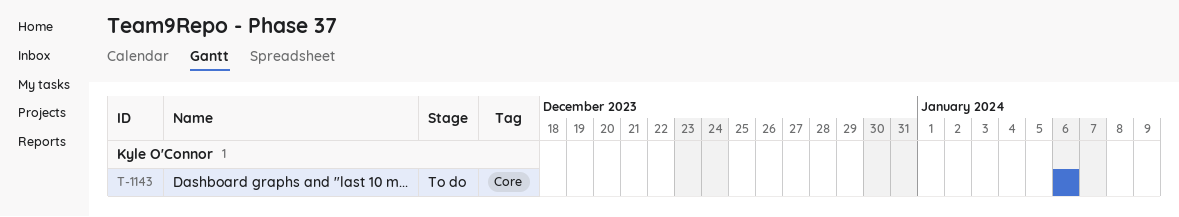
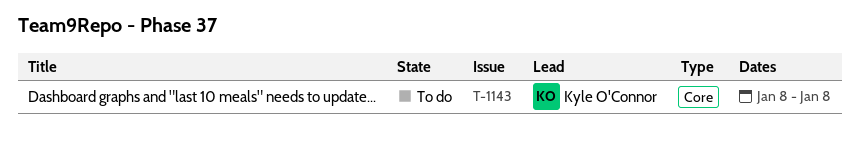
T-1143, start: Jan 6 -> Jan 8
T-1143, due: Jan 6 -> Jan 8

